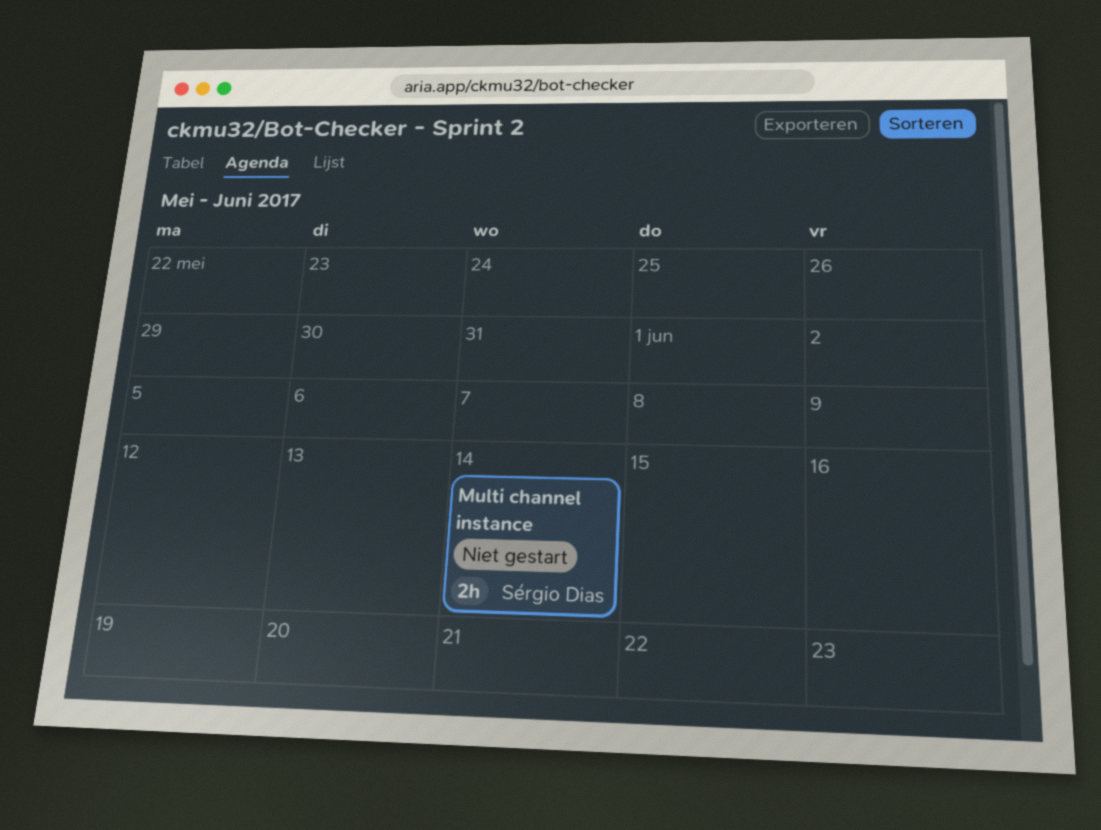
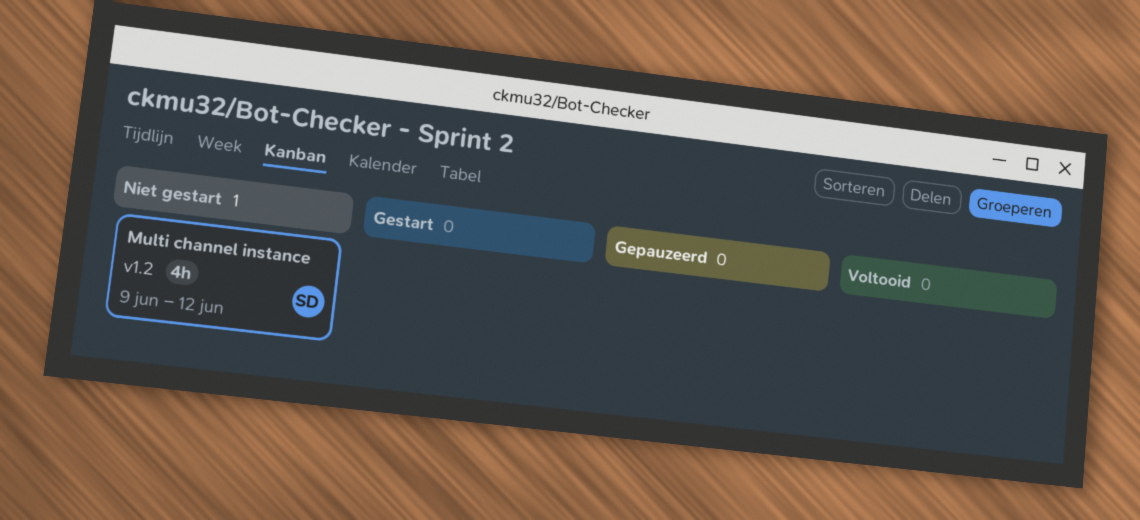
Multi channel instance, estimate: 2h -> 4h
Multi channel instance, due: Jun 14 -> Jun 12

